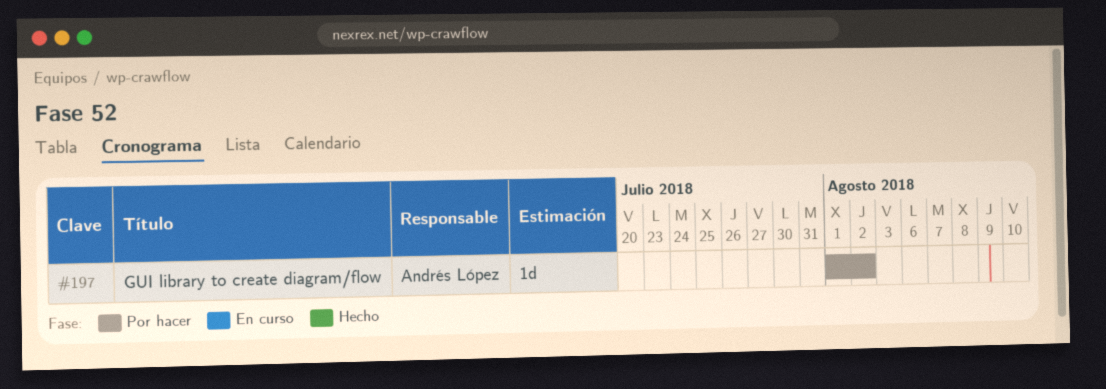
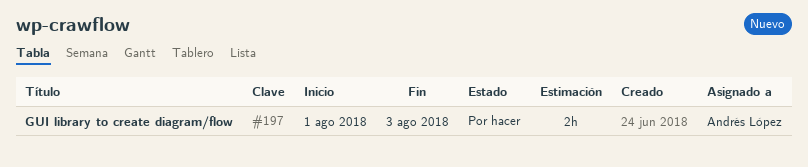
#197, estimate: 1d -> 2h
#197, due: Aug 2 -> Aug 3

